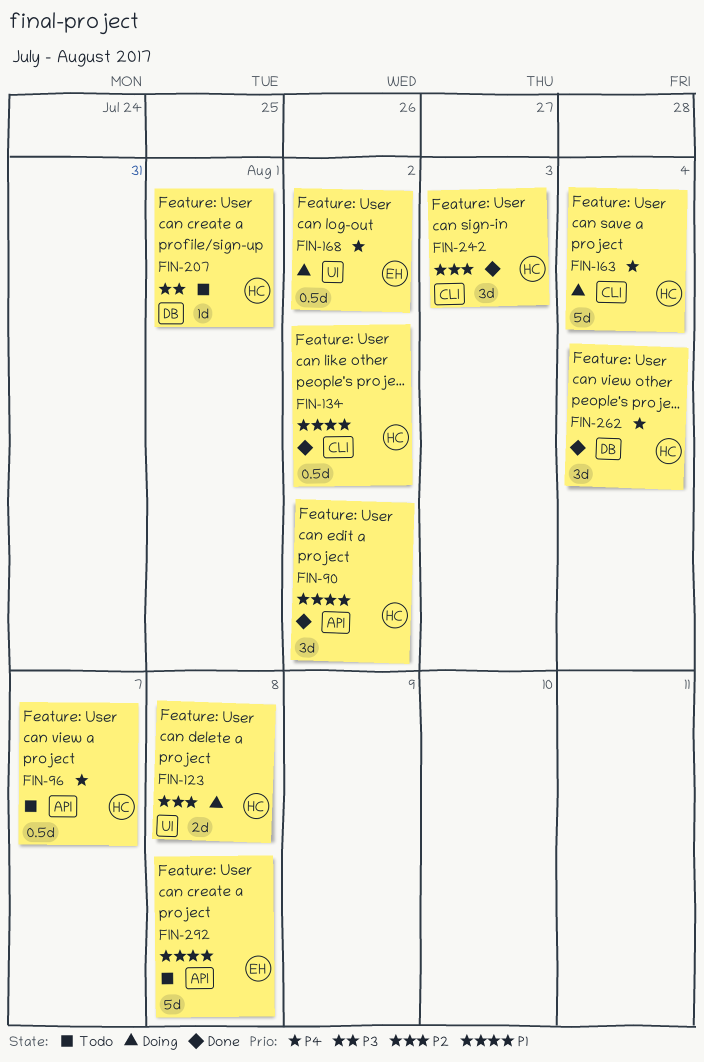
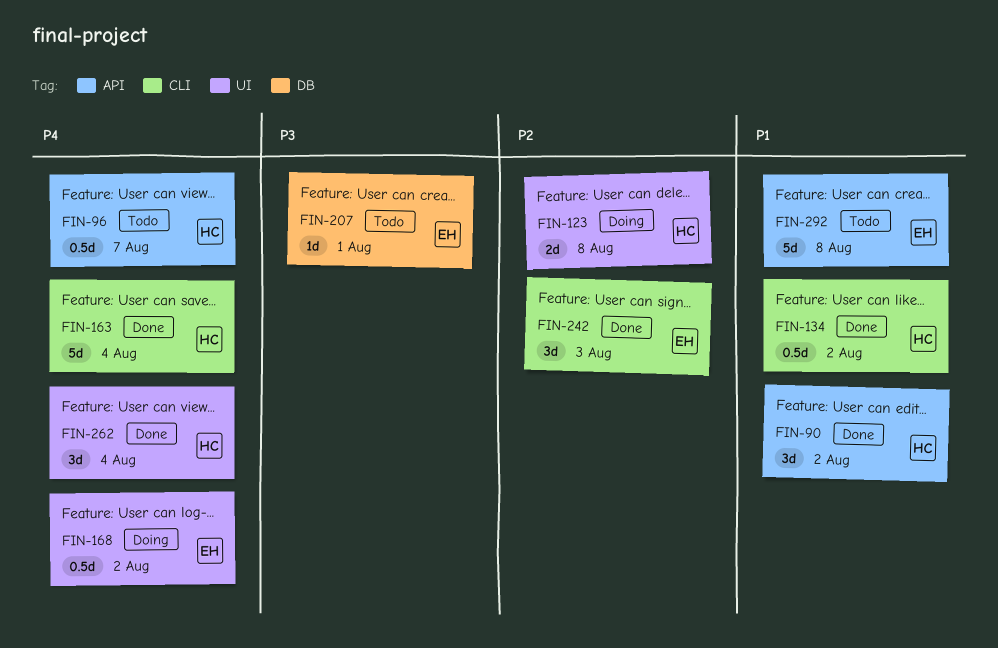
FIN-163, status: Doing -> Done
FIN-207, owner: HC -> EH
FIN-242, owner: HC -> EH
FIN-262, label: DB -> UI

